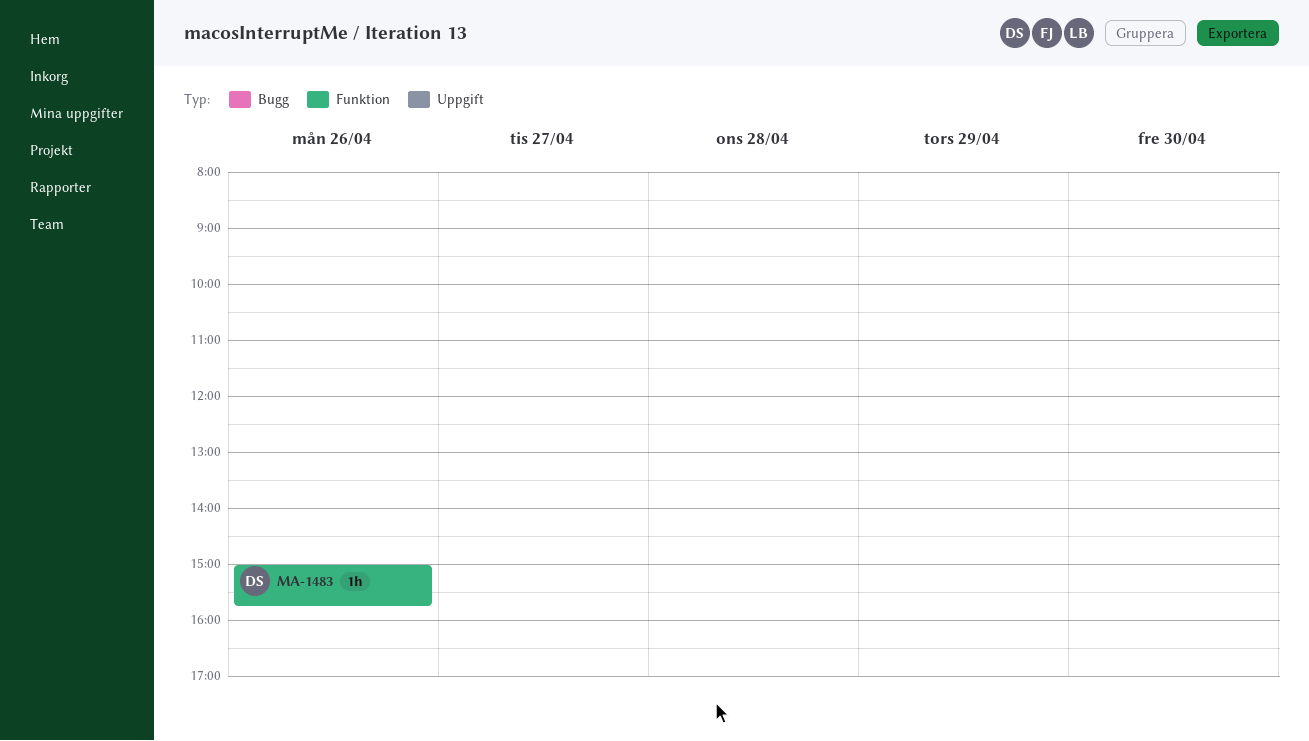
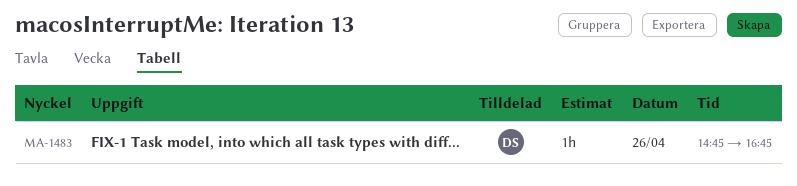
MA-1483, begins: 15:00 -> 14:45
MA-1483, ends: 15:45 -> 16:45

